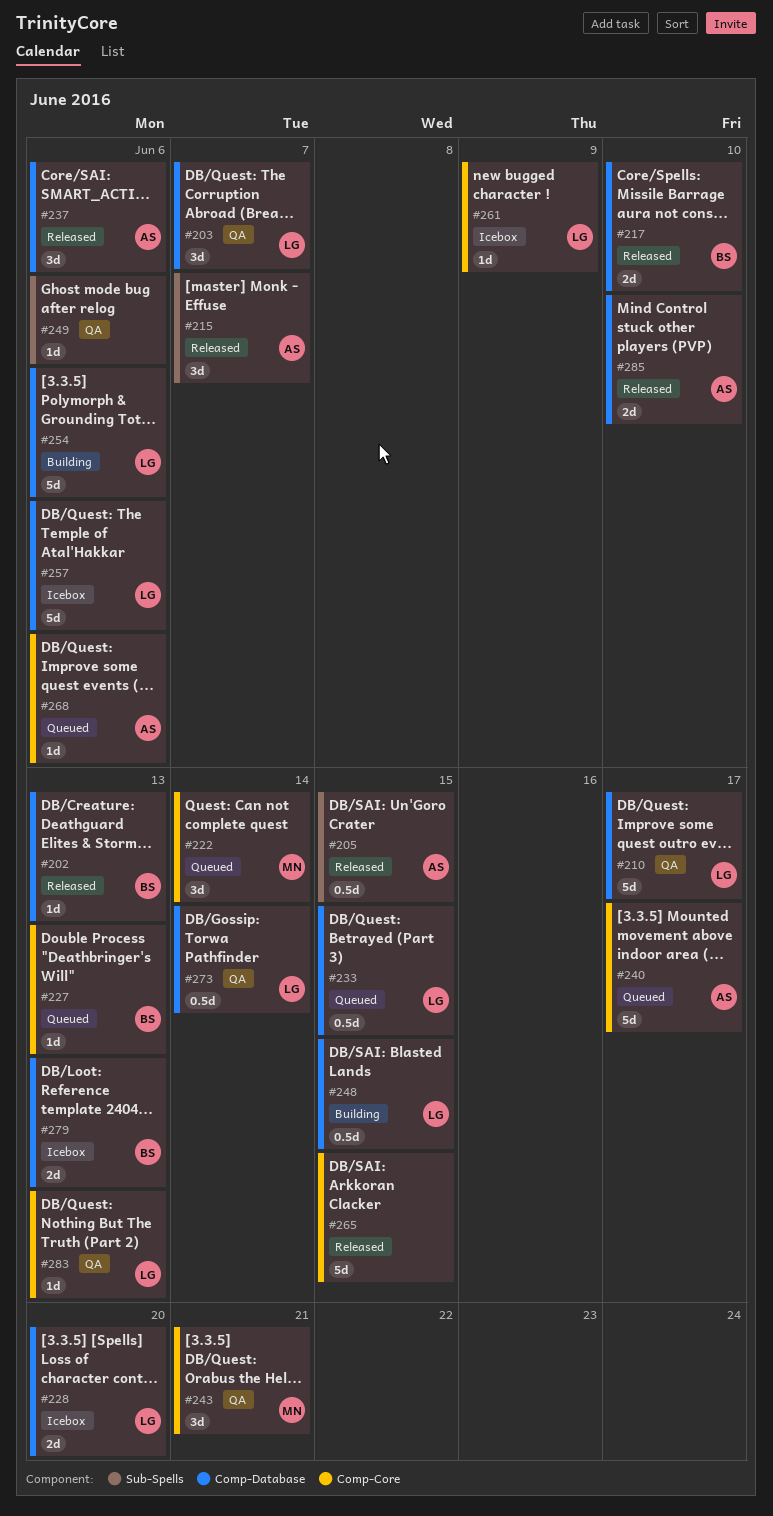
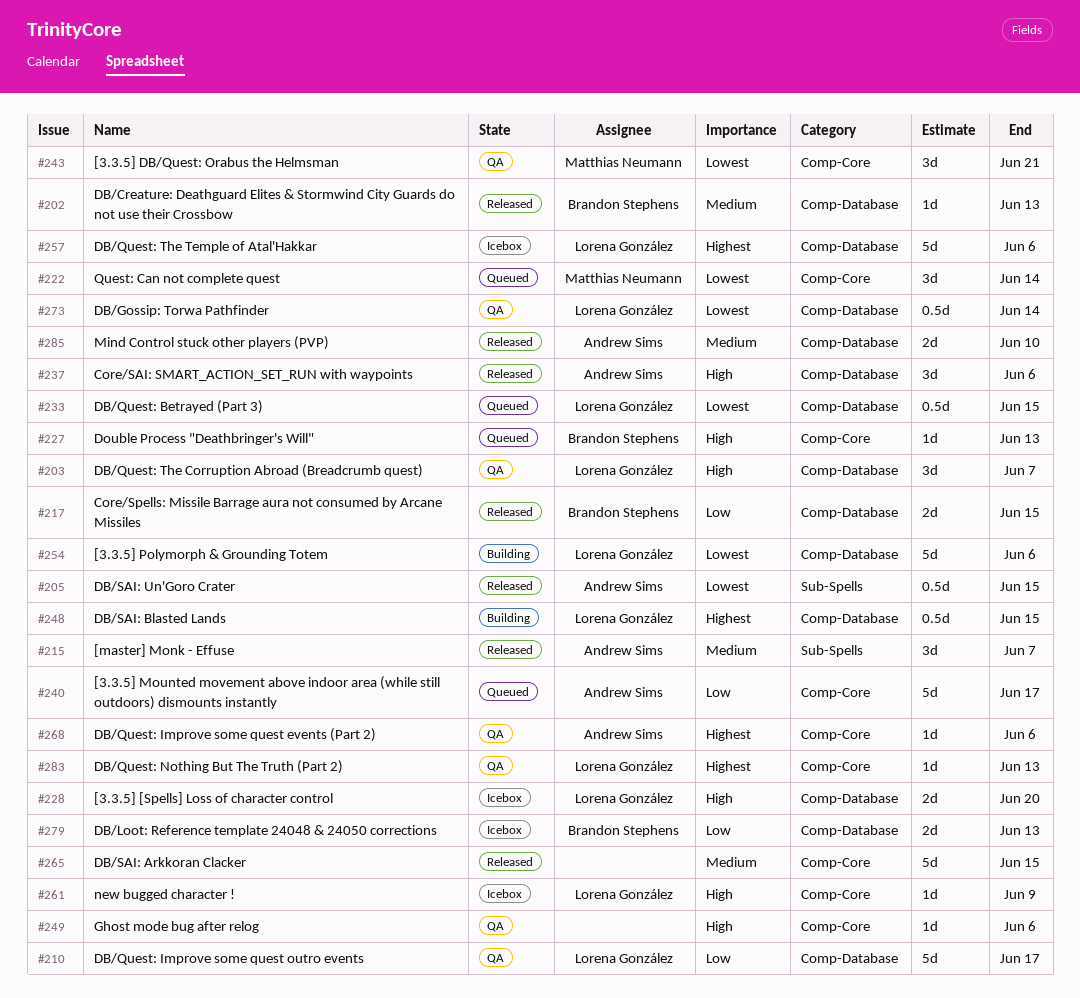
#217, due: Jun 10 -> Jun 15
#249, label: Sub-Spells -> Comp-Core
#268, status: Queued -> QA

